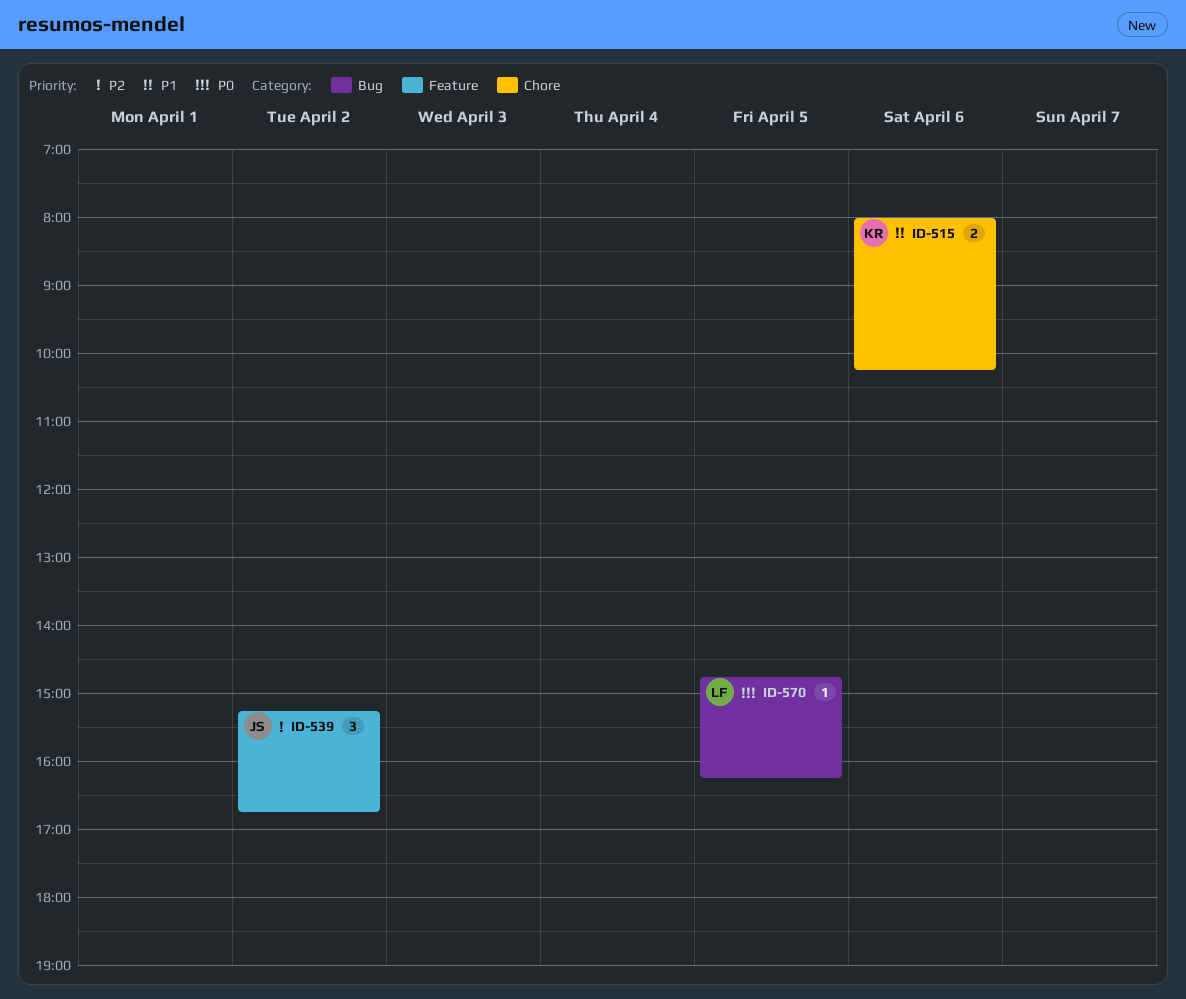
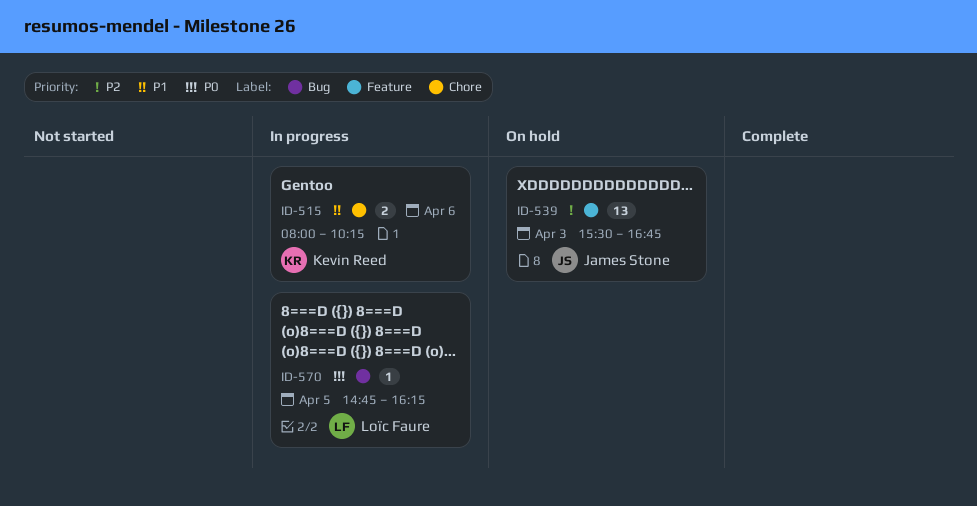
ID-539, estimate: 3 -> 13
ID-539, day: Apr 2 -> Apr 3
ID-539, begins: 15:15 -> 15:30

